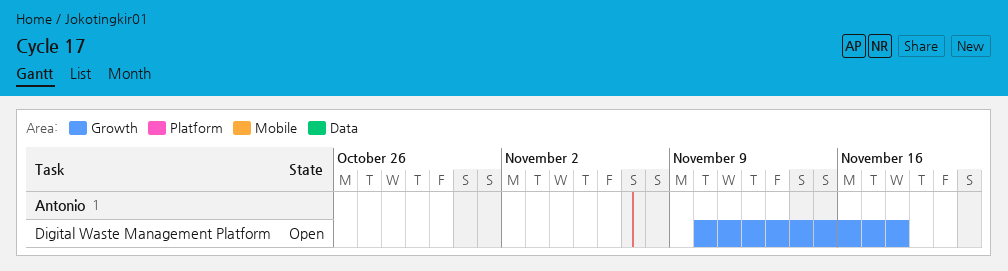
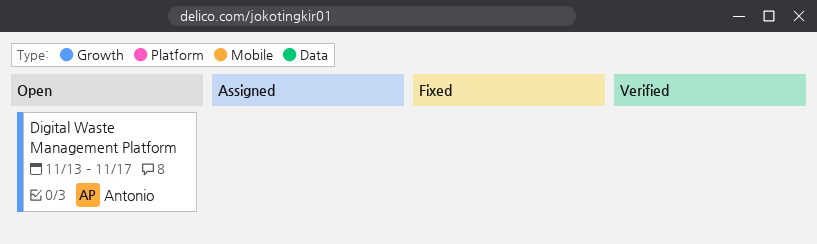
Digital Waste Management Platform, start: Nov 10 -> Nov 13
Digital Waste Management Platform, due: Nov 18 -> Nov 17

